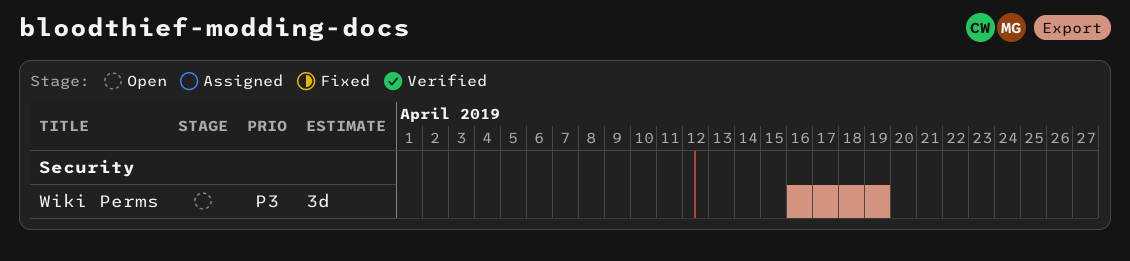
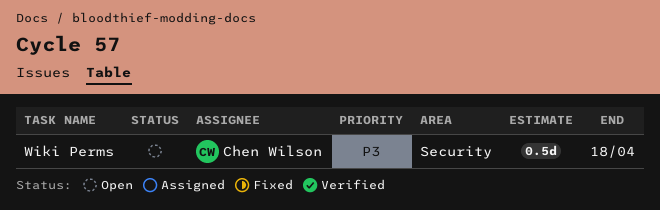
Wiki Perms, estimate: 3d -> 0.5d
Wiki Perms, due: Apr 19 -> Apr 18

